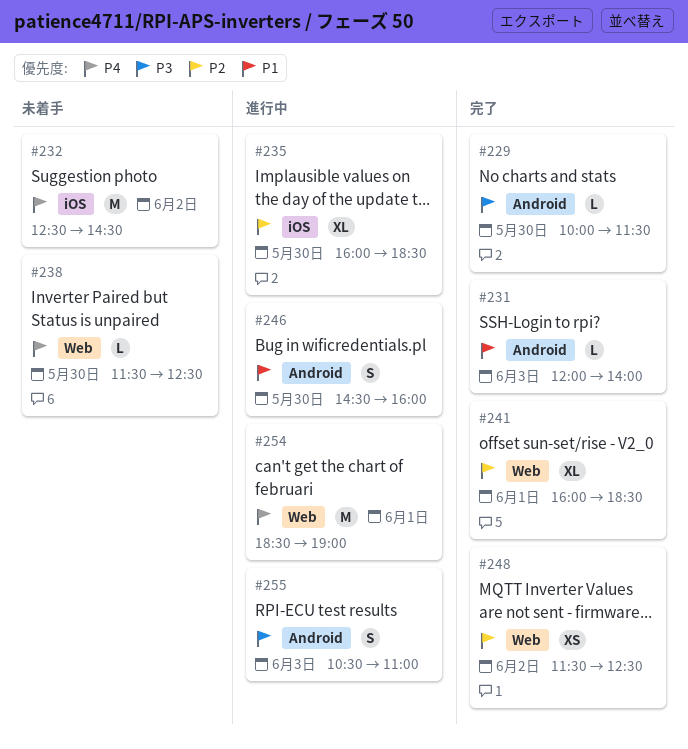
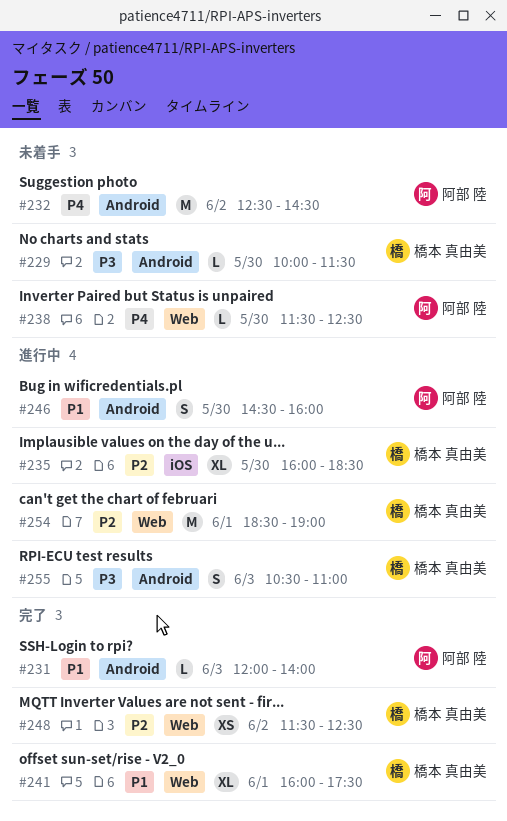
#229, status: 完了 -> 未着手
#232, label: iOS -> Android
#241, priority: P2 -> P1
#241, ends: 18:30 -> 17:30
#254, priority: P4 -> P2

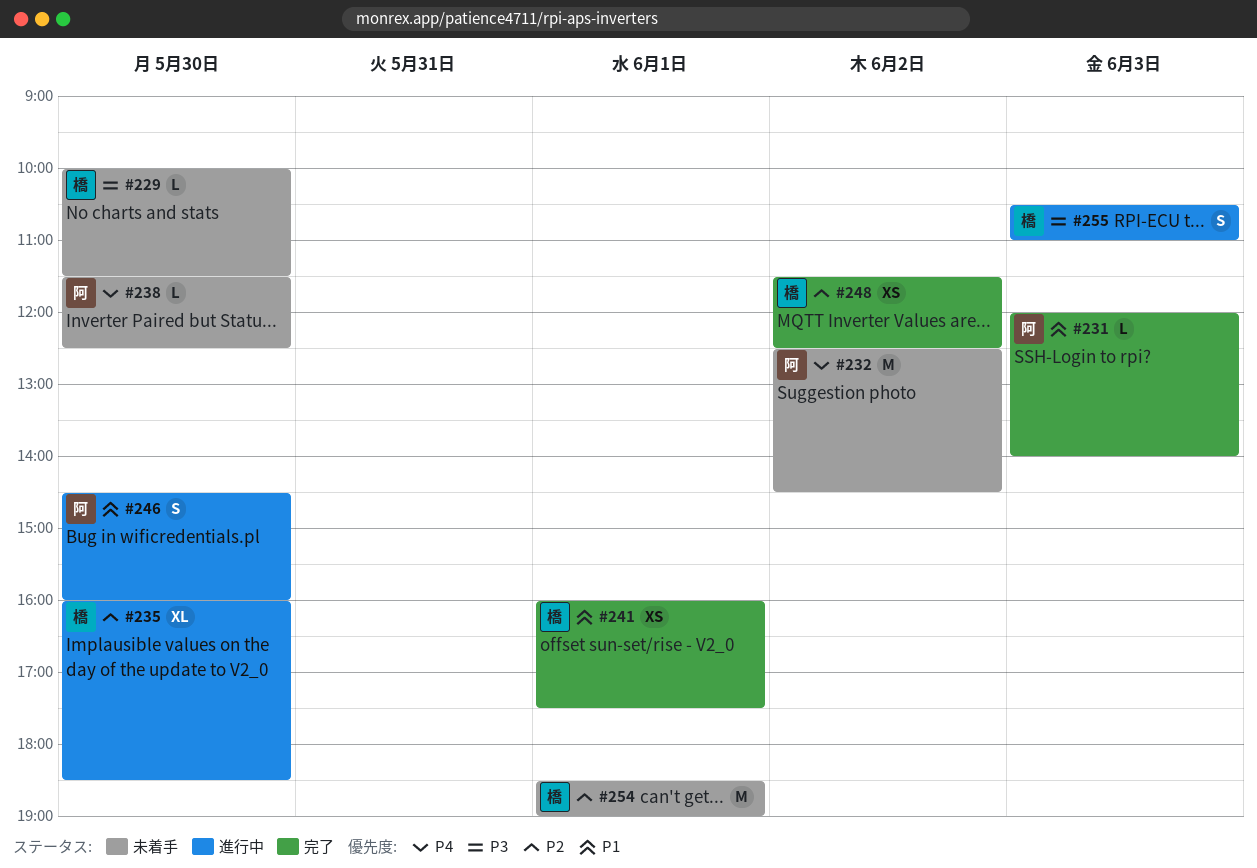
#241, estimate: XL -> XS
#254, status: 進行中 -> 未着手

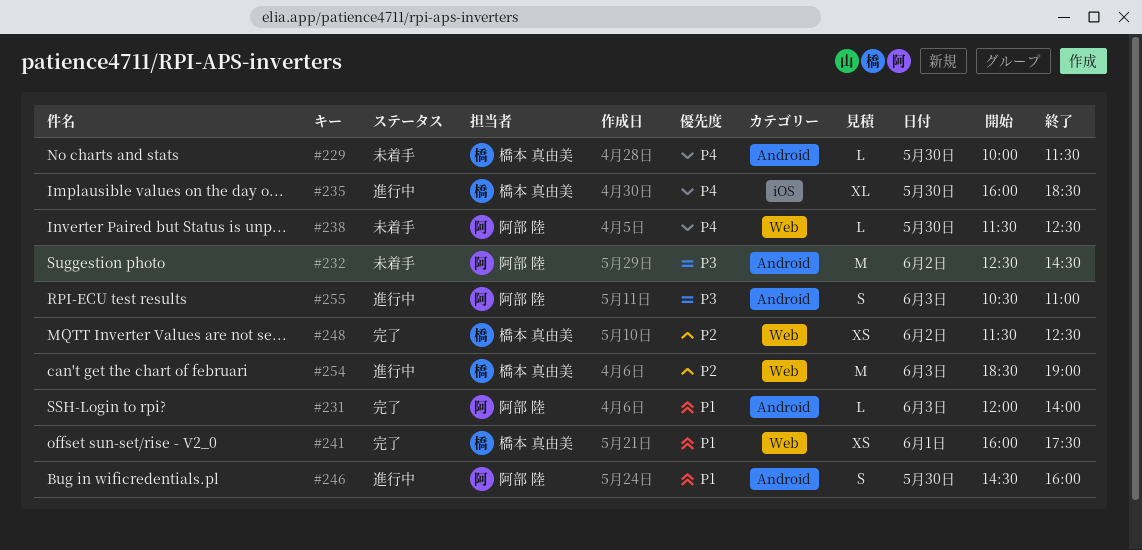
#229, priority: P3 -> P4
#232, priority: P4 -> P3
#235, priority: P2 -> P4
#254, status: 未着手 -> 進行中
#254, day: Jun 1 -> Jun 3
#255, owner: 橋本 真由美 -> 阿部 陸

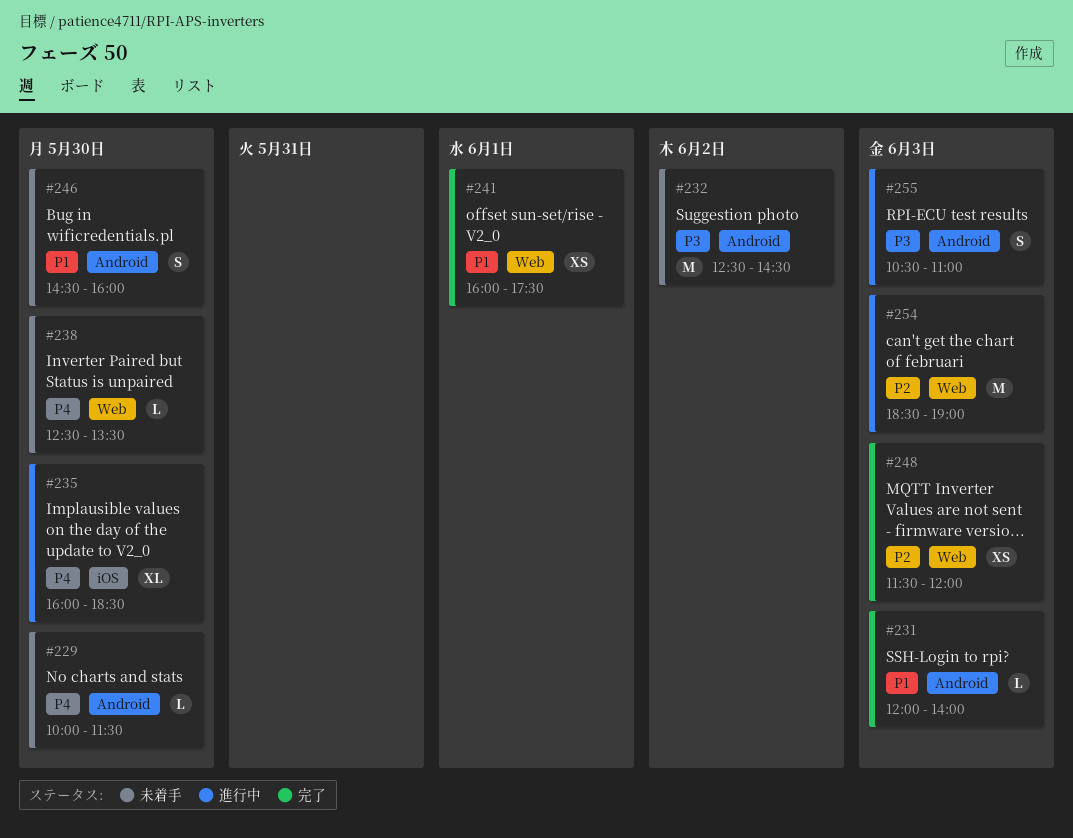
#238, begins: 11:30 -> 12:30
#238, ends: 12:30 -> 13:30
#246, status: 進行中 -> 未着手
#248, day: Jun 2 -> Jun 3
#248, ends: 12:30 -> 12:00

